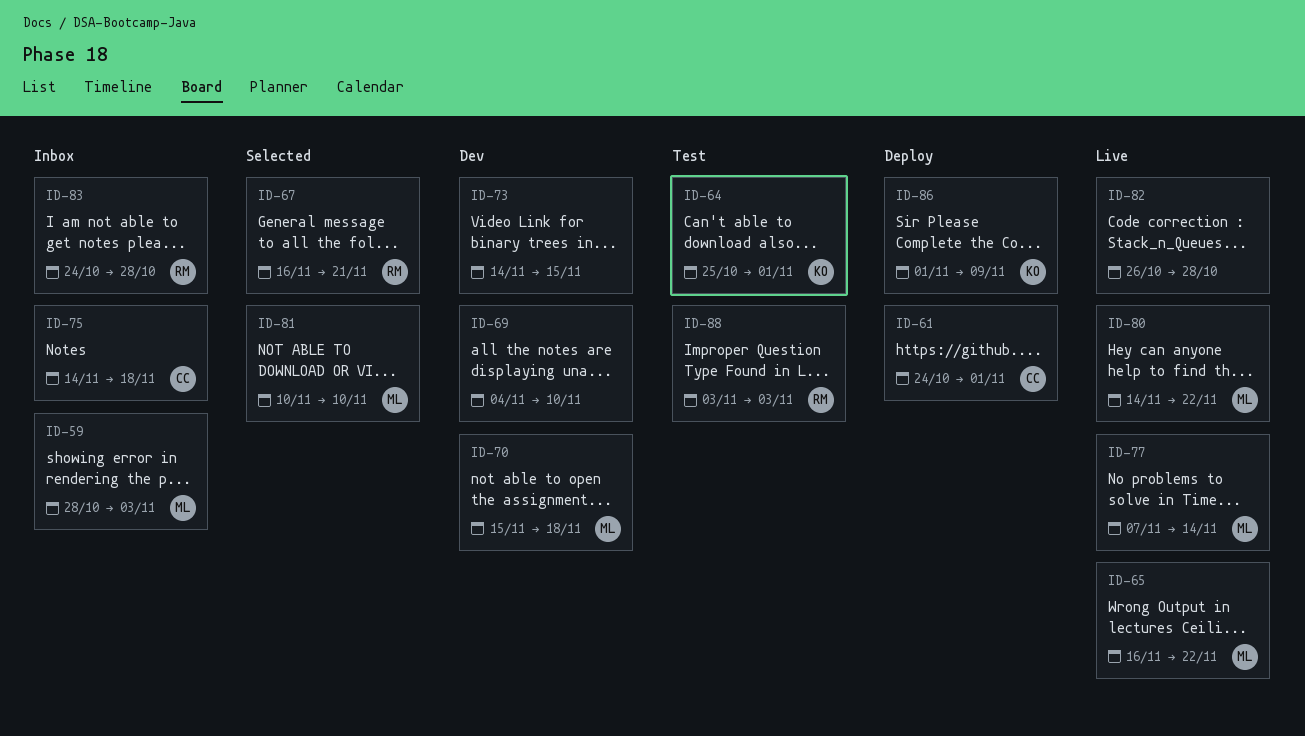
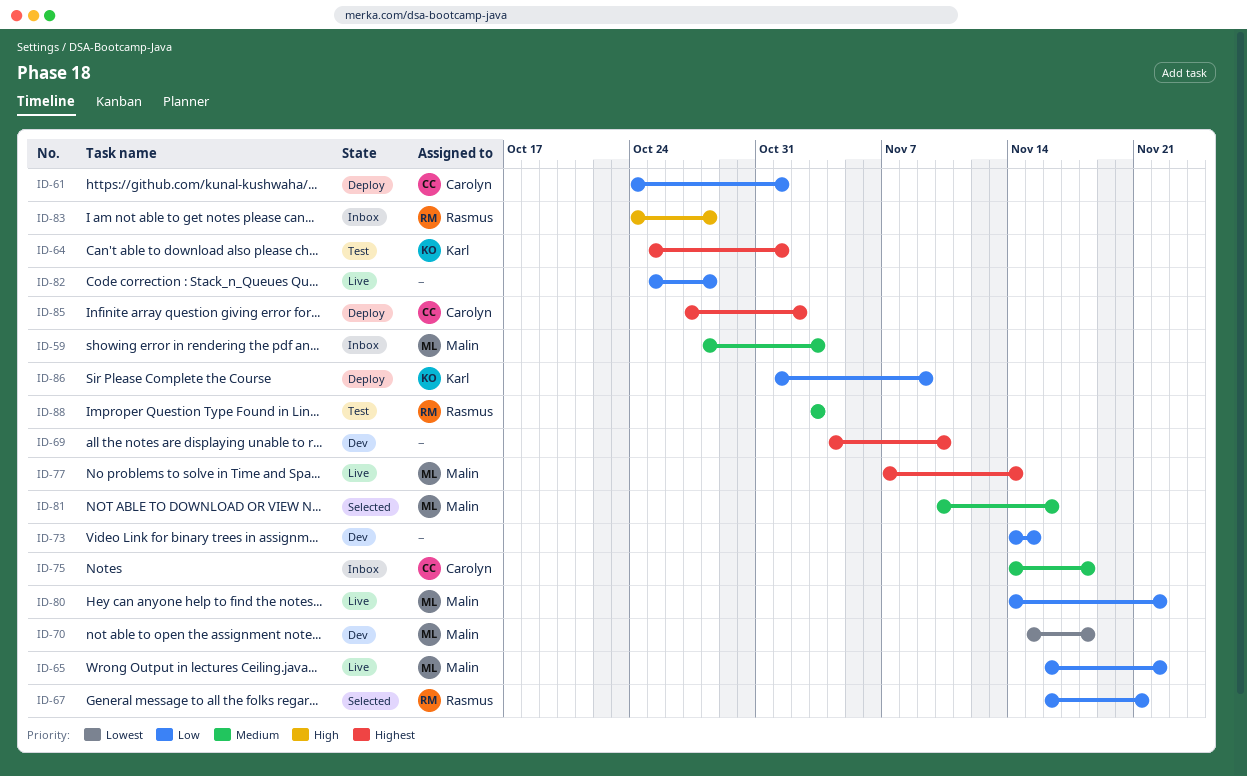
ID-81, due: Nov 10 -> Nov 16
ID-82, start: Oct 26 -> Oct 25
ID-85: none -> present

